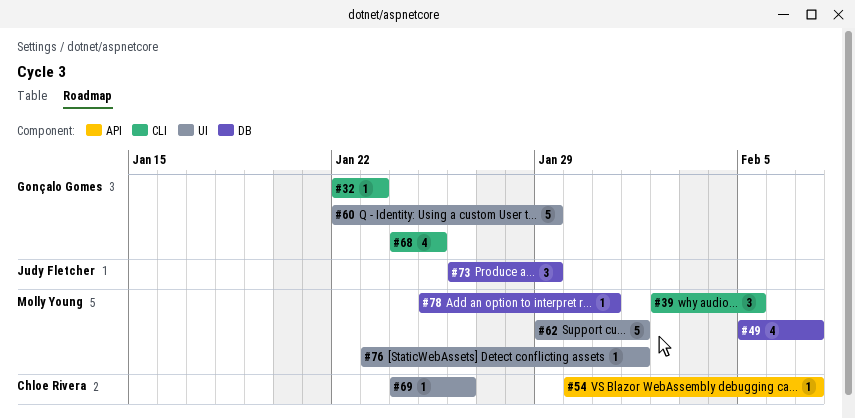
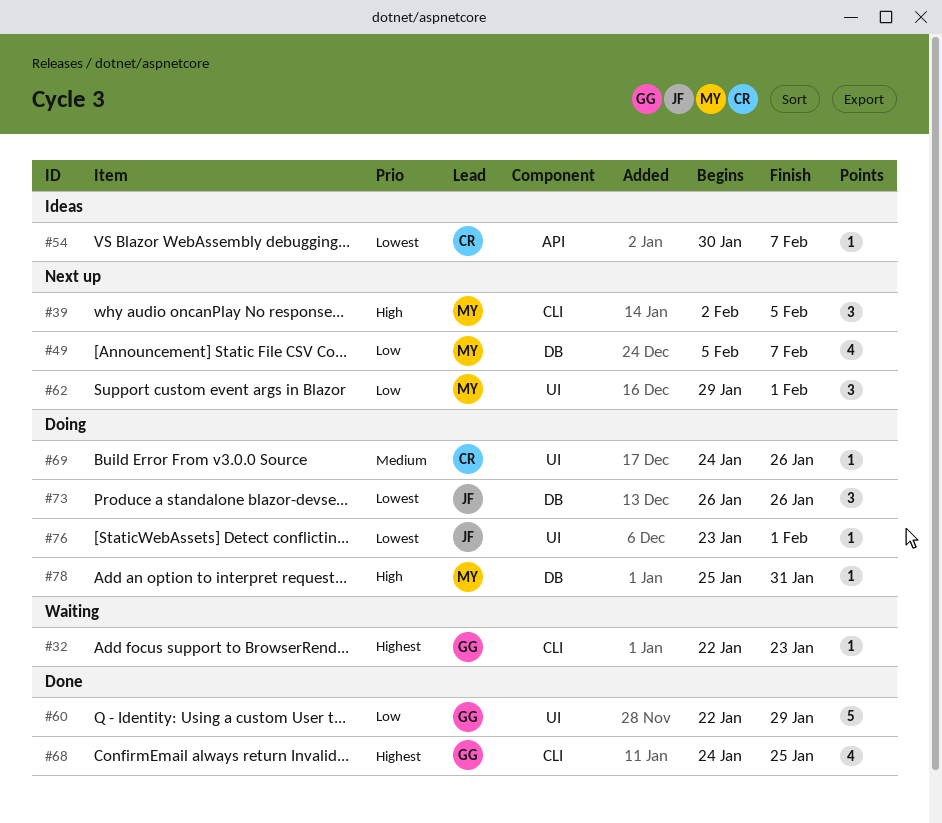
#62, estimate: 5 -> 3
#73, due: Jan 29 -> Jan 26
#76, owner: Molly Young -> Judy Fletcher

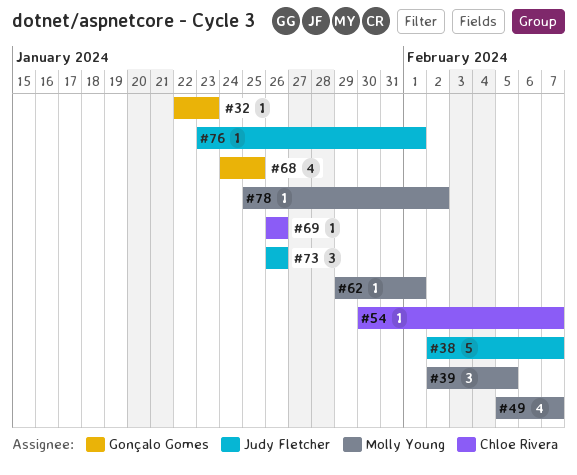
#38: none -> present
#60: present -> none
#62, estimate: 3 -> 1
#69, start: Jan 24 -> Jan 26
#78, due: Jan 31 -> Feb 2

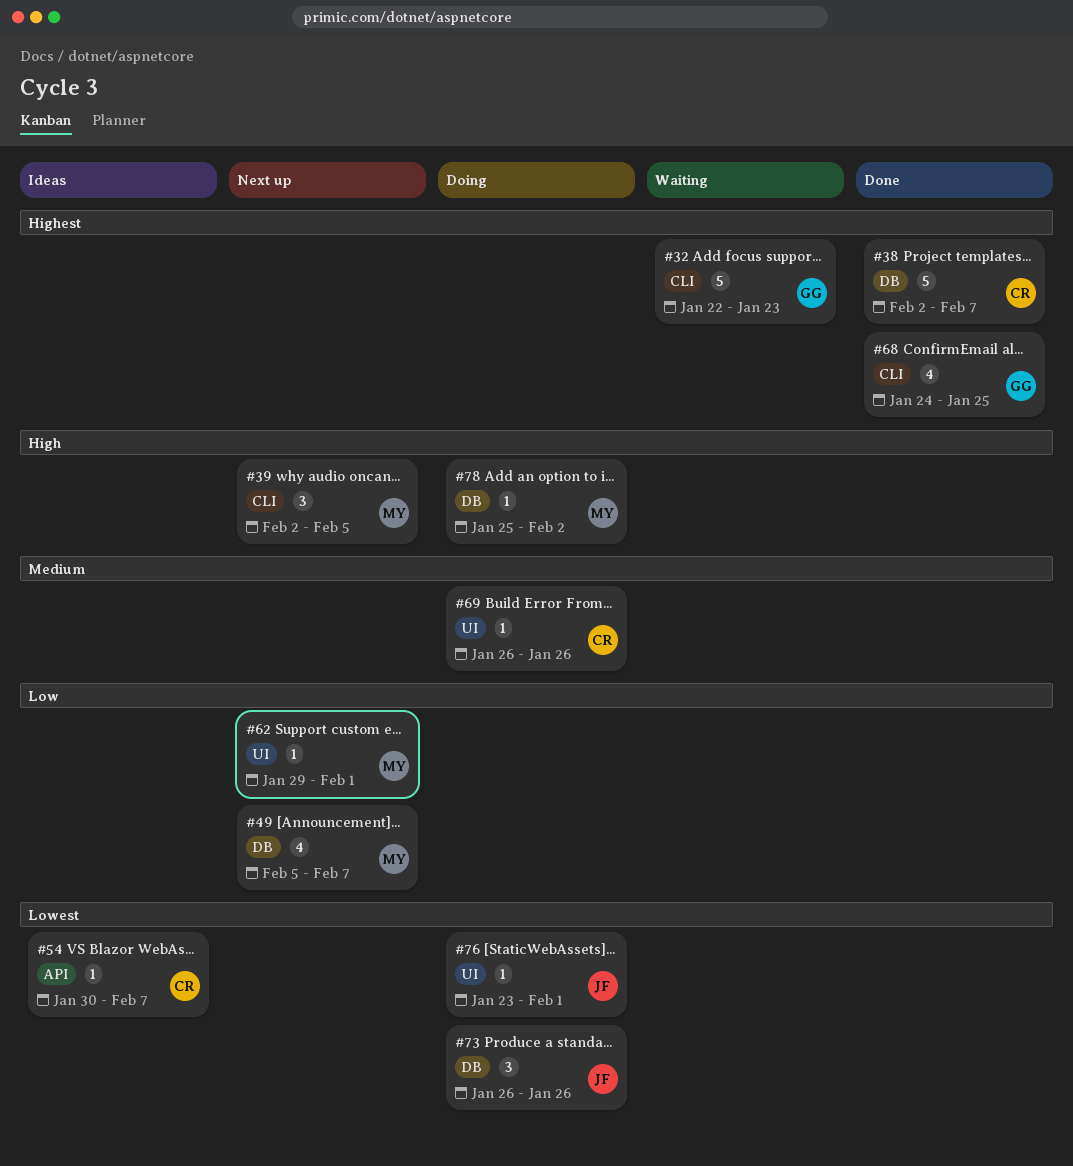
#32, estimate: 1 -> 5
#38, owner: Judy Fletcher -> Chloe Rivera

